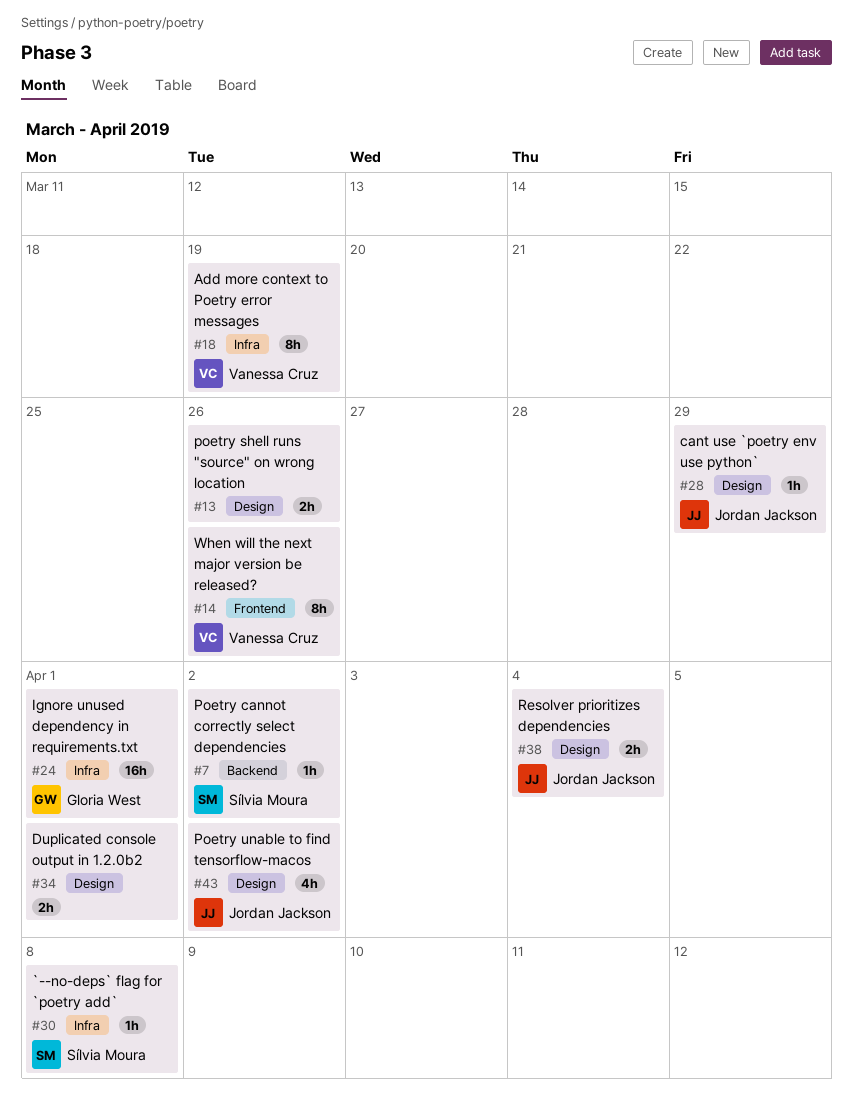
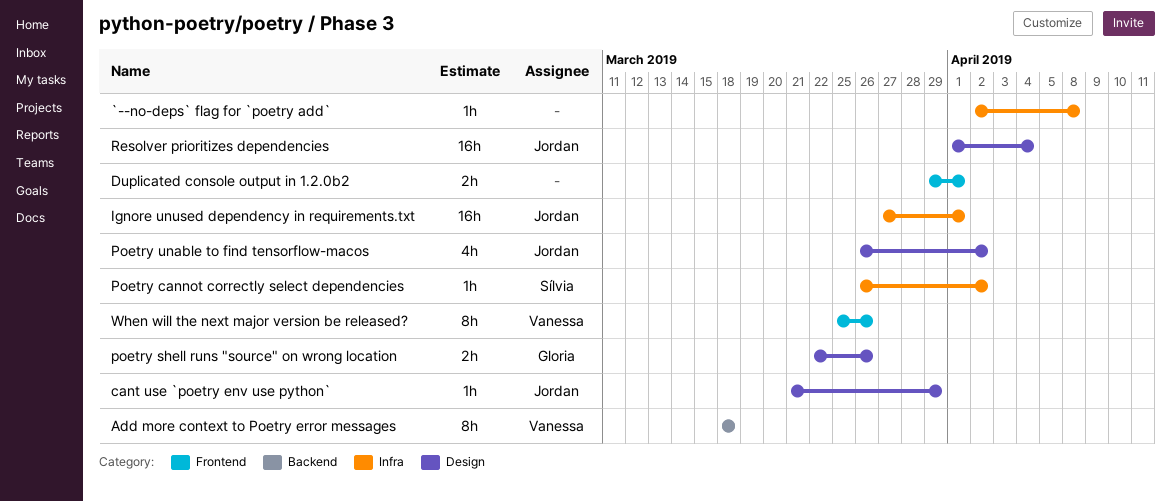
`--no-deps` flag for `poetry add`, owner: Sílvia Moura -> none
Add more context to Poetry error messages, label: Infra -> Backend
Add more context to Poetry error messages, due: Mar 19 -> Mar 18
Duplicated console output in 1.2.0b2, label: Design -> Frontend
Ignore unused dependency in requirements.txt, owner: Gloria West -> Jordan Jackson
Poetry cannot correctly select dependencies, label: Backend -> Infra
poetry shell runs "source" on wrong location, owner: none -> Gloria West
Resolver prioritizes dependencies, estimate: 2h -> 16h

